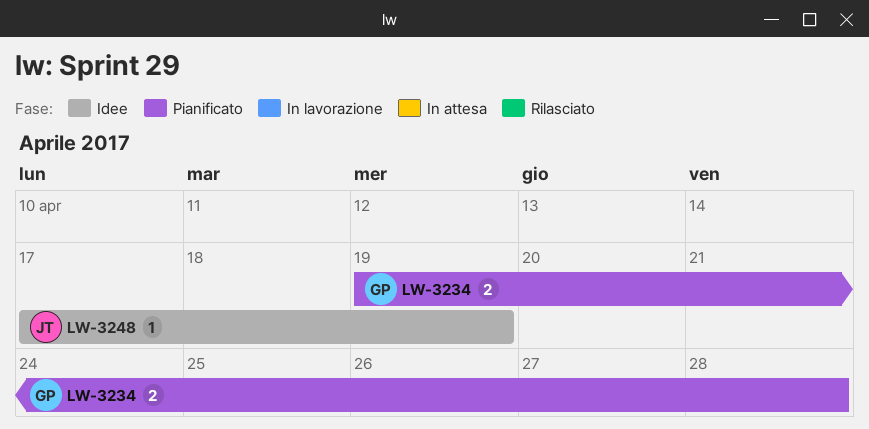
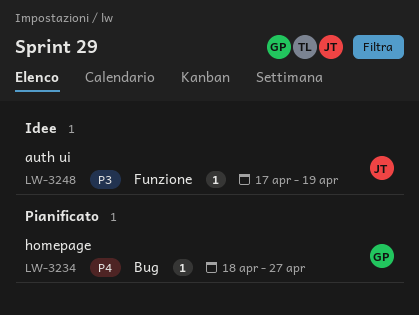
LW-3234, estimate: 2 -> 1
LW-3234, start: Apr 19 -> Apr 18
LW-3234, due: Apr 28 -> Apr 27

